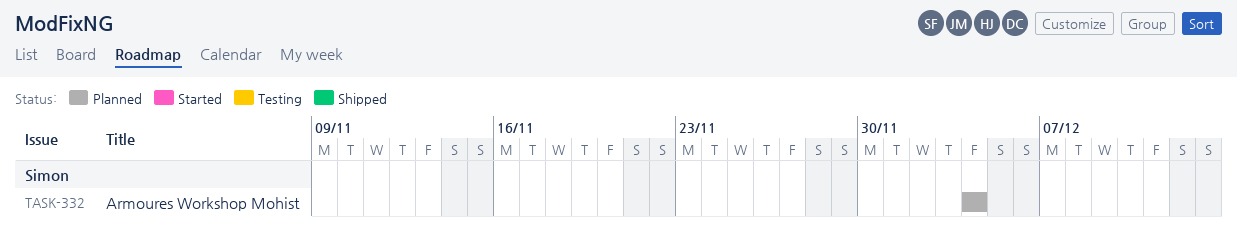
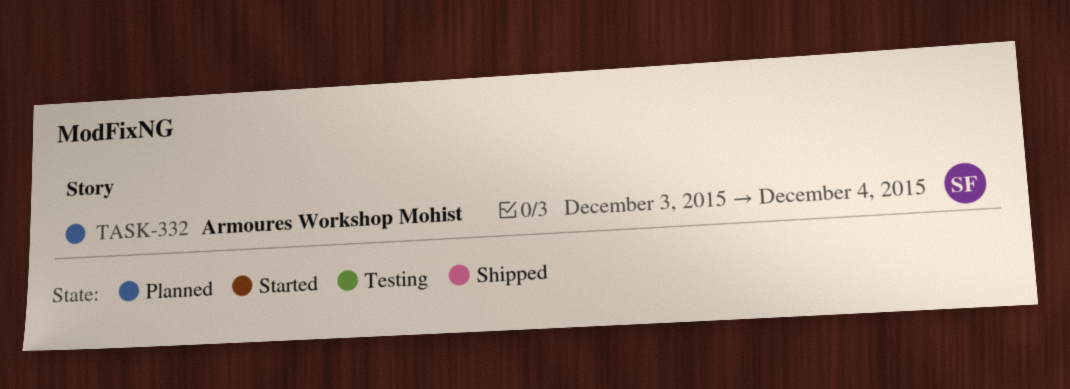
TASK-332, start: Dec 4 -> Dec 3

